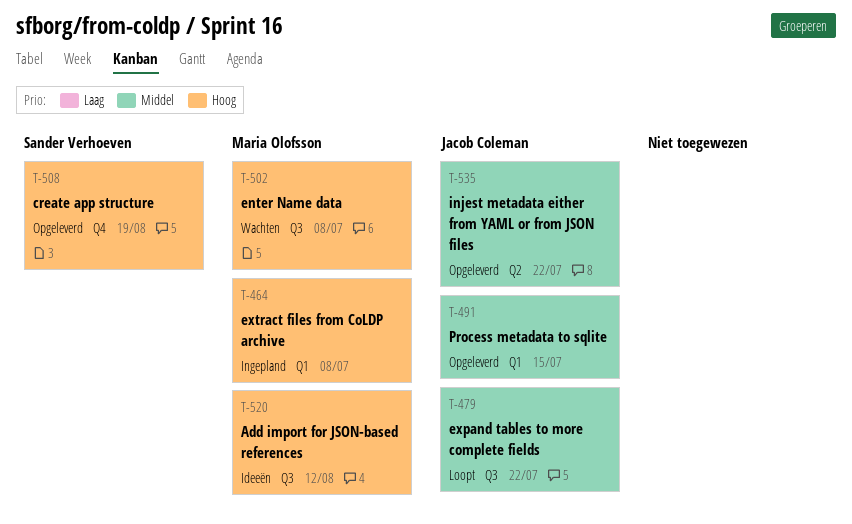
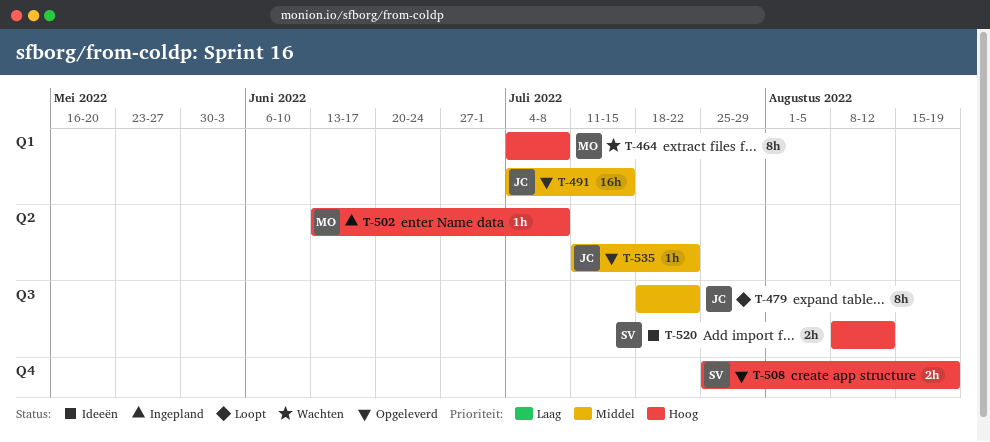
T-464, status: Ingepland -> Wachten
T-502, status: Wachten -> Ingepland
T-502, label: Q3 -> Q2
T-520, owner: Maria Olofsson -> Sander Verhoeven

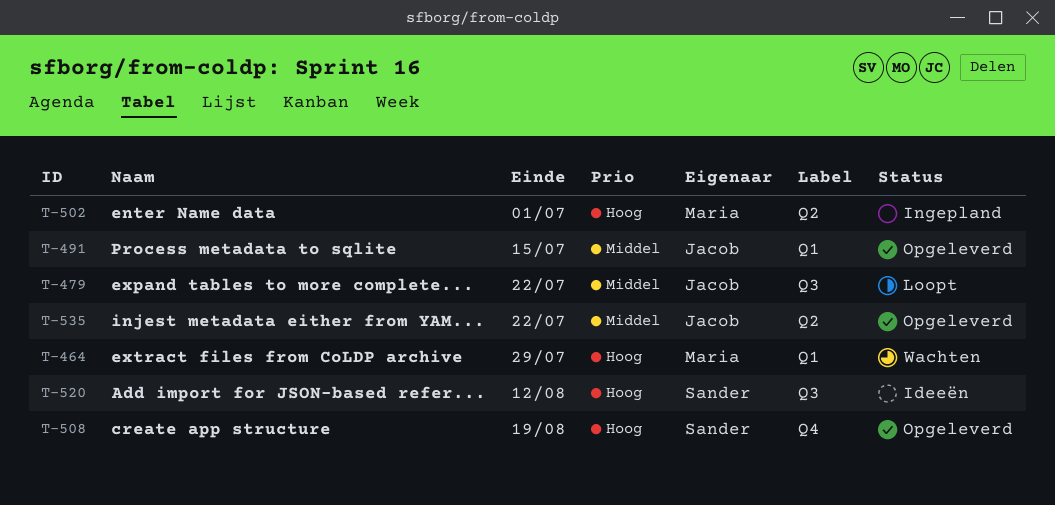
T-464, due: Jul 8 -> Jul 29
T-502, due: Jul 8 -> Jul 1

